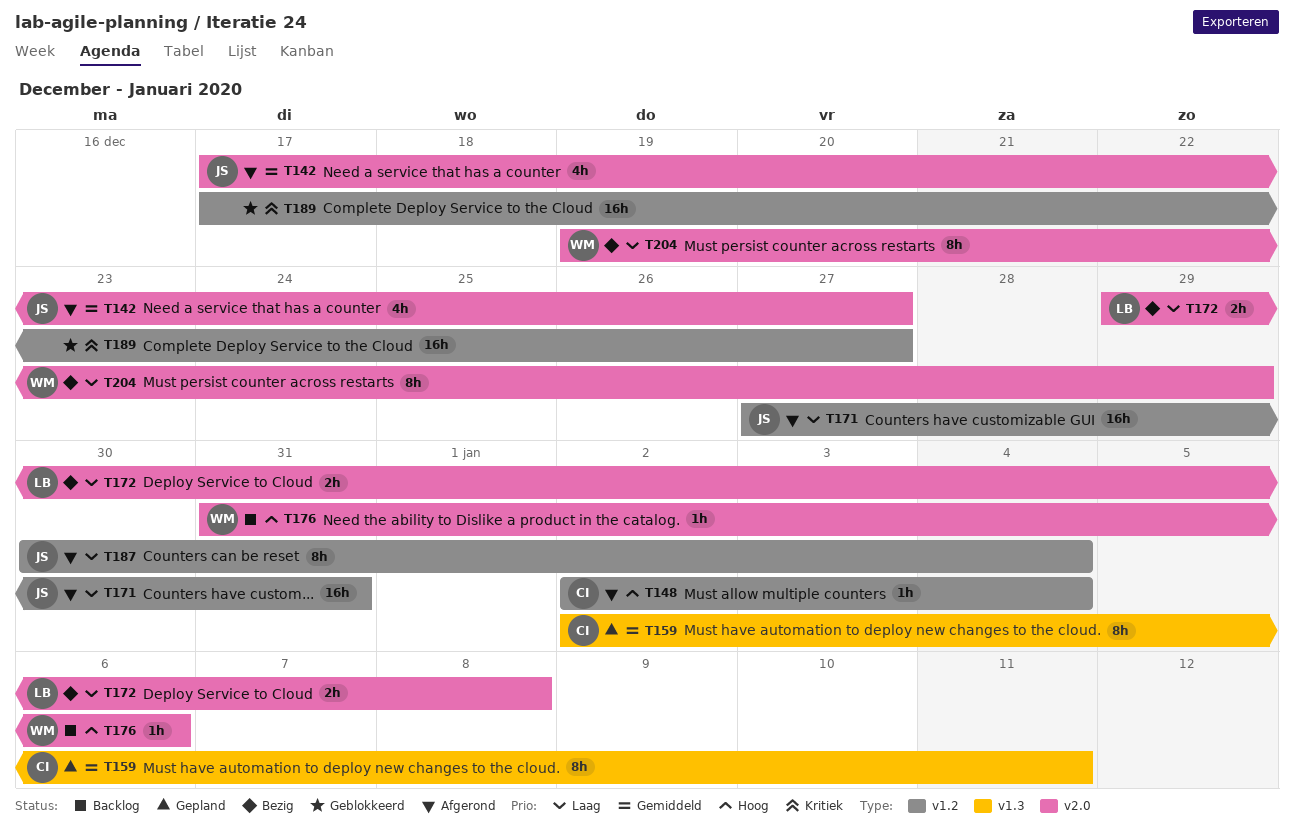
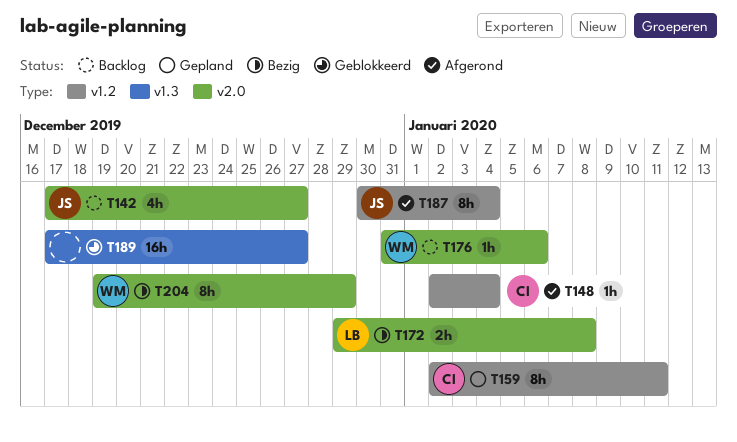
T142, status: Afgerond -> Backlog
T159, label: v1.3 -> v1.2
T171: present -> none
T189, label: v1.2 -> v1.3

